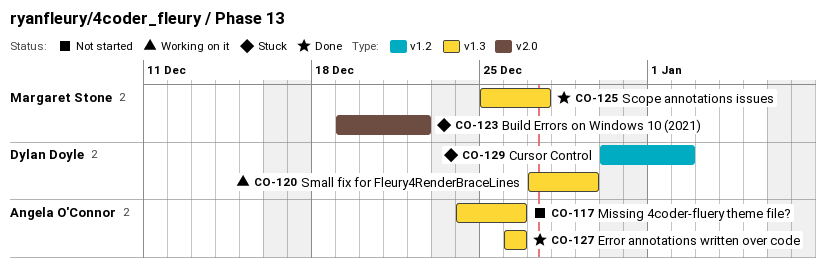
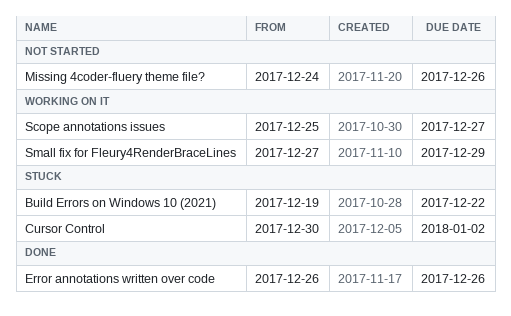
Scope annotations issues, status: Done -> Working on it

